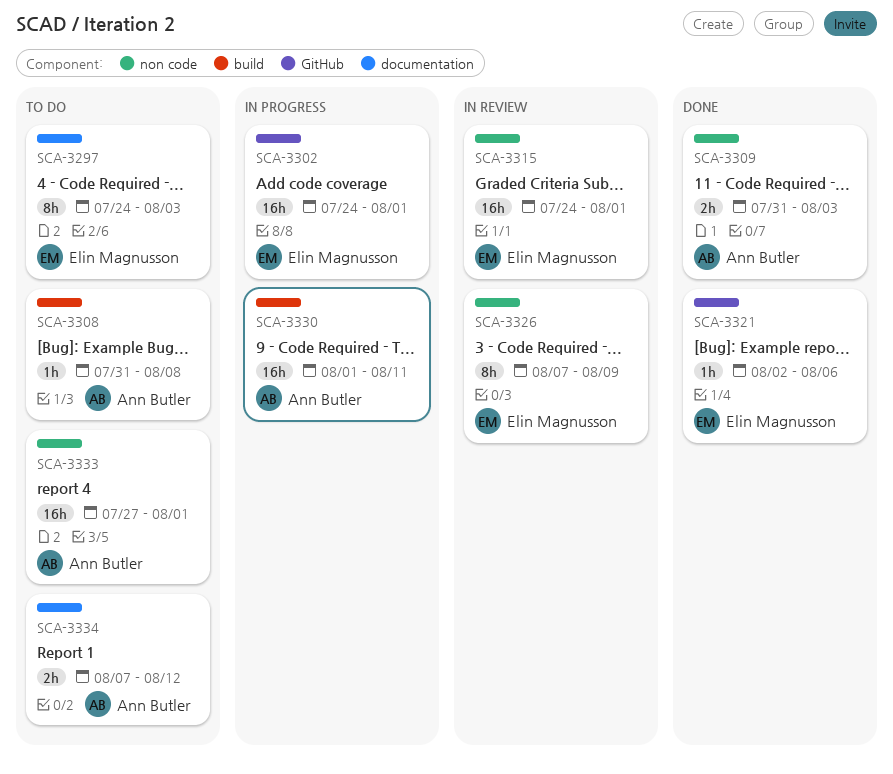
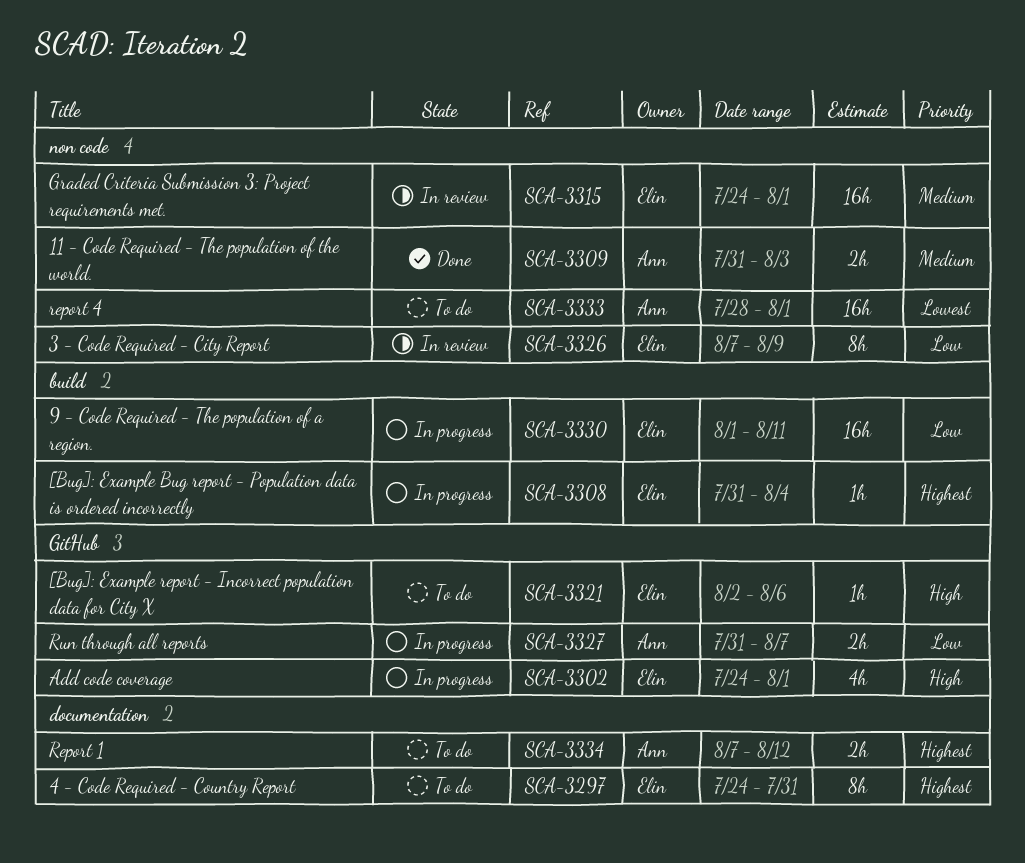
SCA-3297, due: Aug 3 -> Jul 31
SCA-3302, estimate: 16h -> 4h
SCA-3308, status: To do -> In progress
SCA-3308, owner: Ann Butler -> Elin Magnusson
SCA-3308, due: Aug 8 -> Aug 4
SCA-3321, status: Done -> To do
SCA-3327: none -> present
SCA-3330, owner: Ann Butler -> Elin Magnusson
SCA-3333, start: Jul 27 -> Jul 28

